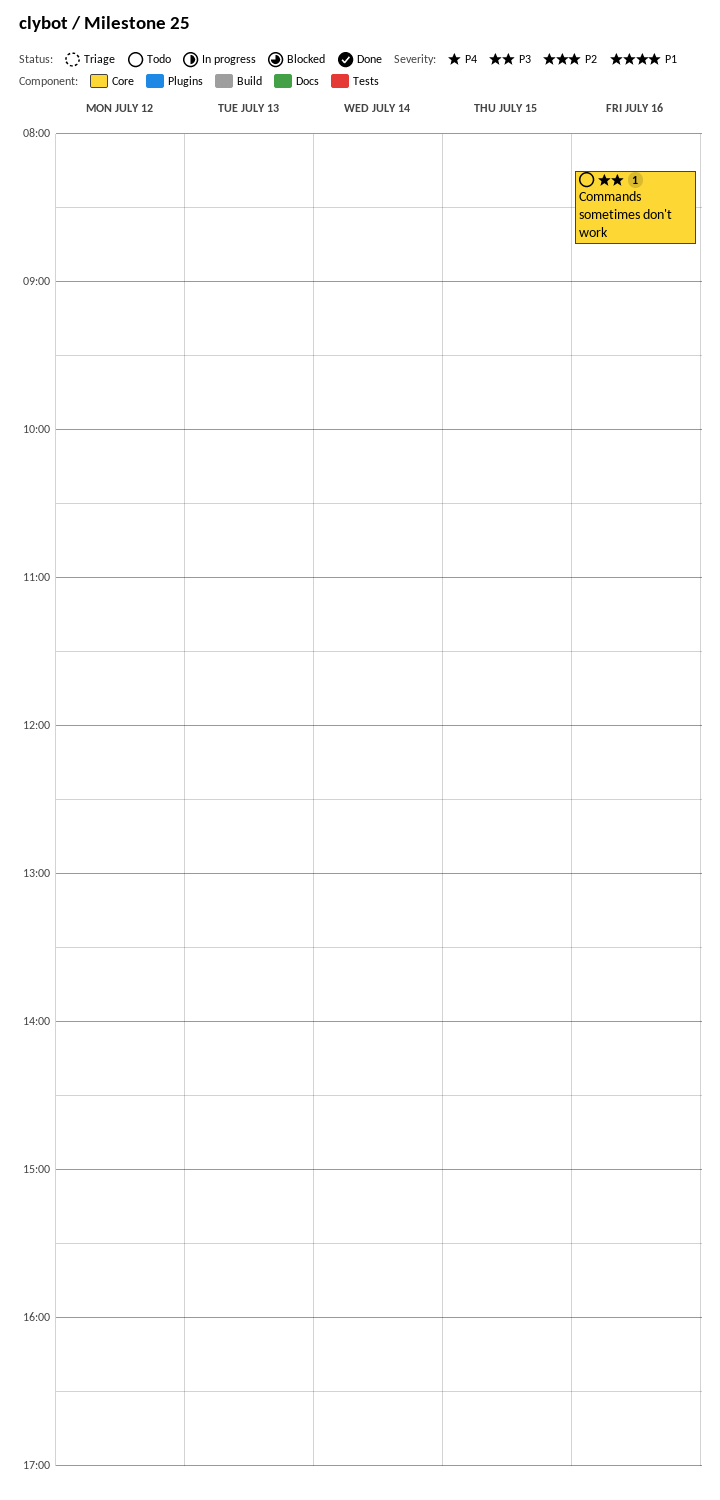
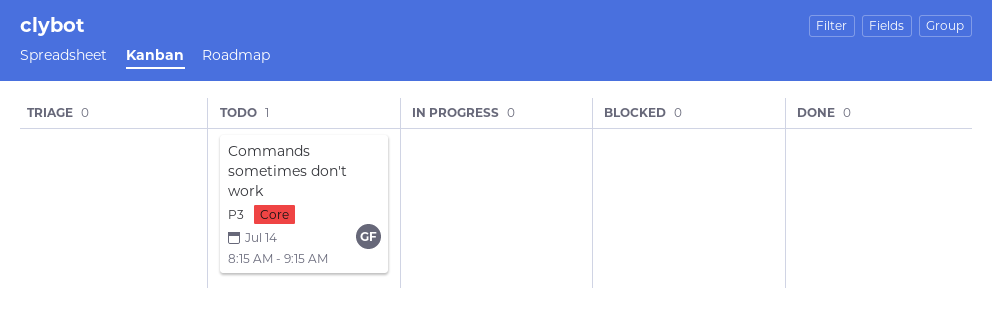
Commands sometimes don't work, day: Jul 16 -> Jul 14
Commands sometimes don't work, ends: 08:45 -> 09:15

